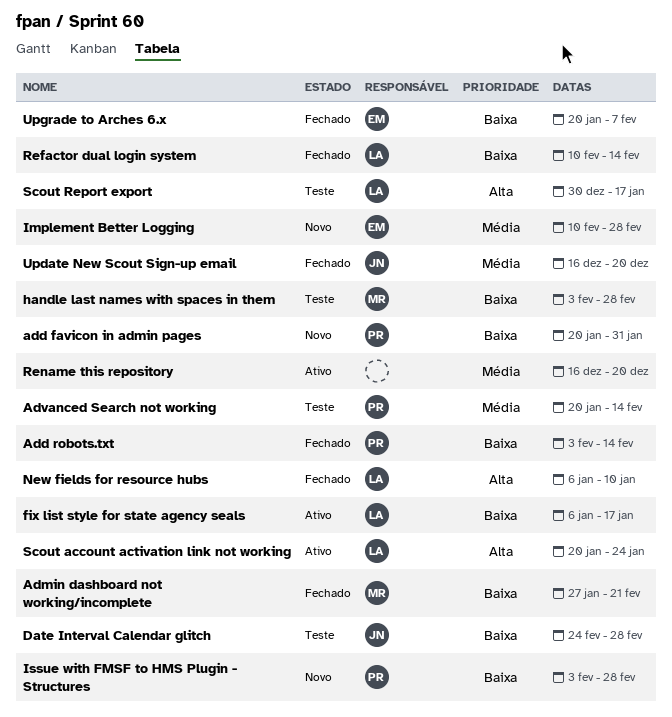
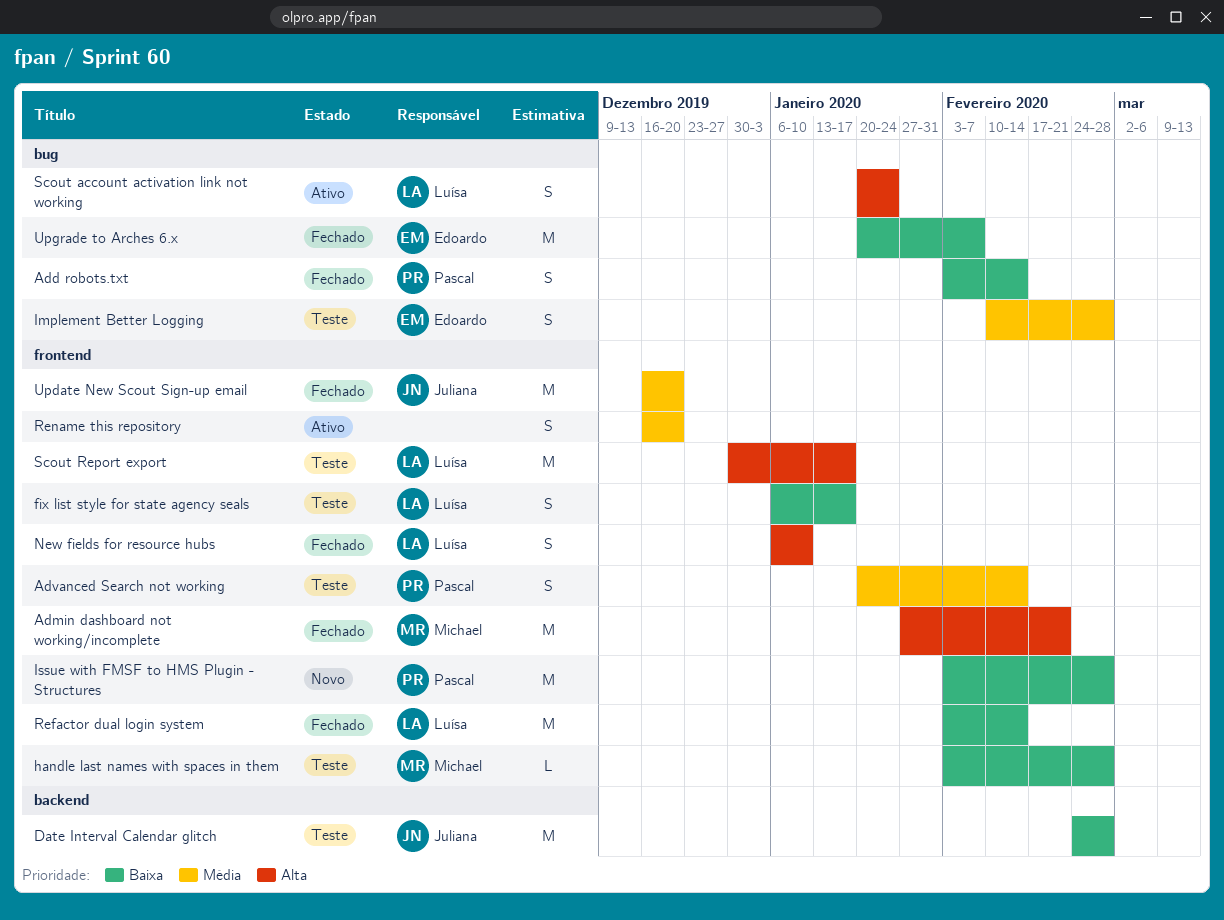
add favicon in admin pages: present -> none
Admin dashboard not working/incomplete, priority: Baixa -> Alta
fix list style for state agency seals, status: Ativo -> Teste
Implement Better Logging, status: Novo -> Teste
Refactor dual login system, start: Feb 10 -> Feb 3

